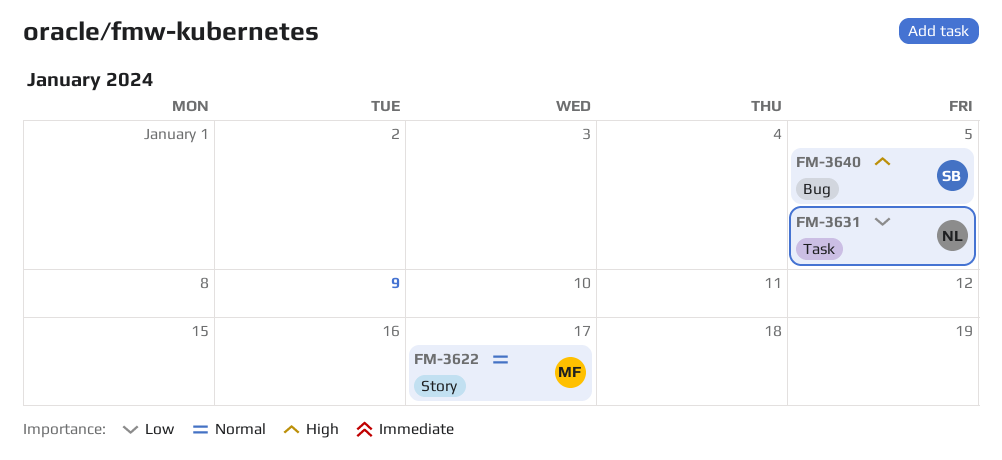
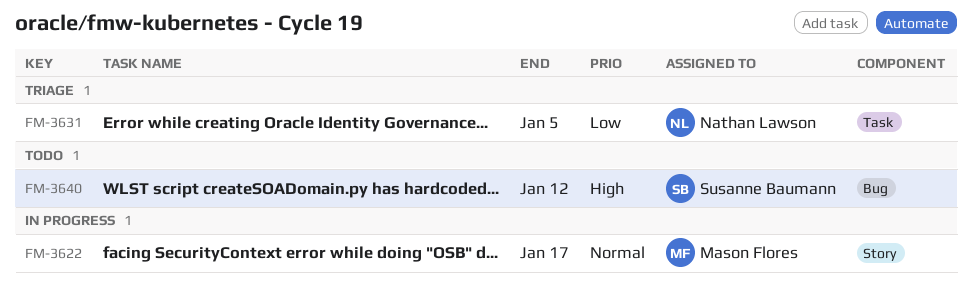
FM-3640, due: Jan 5 -> Jan 12

